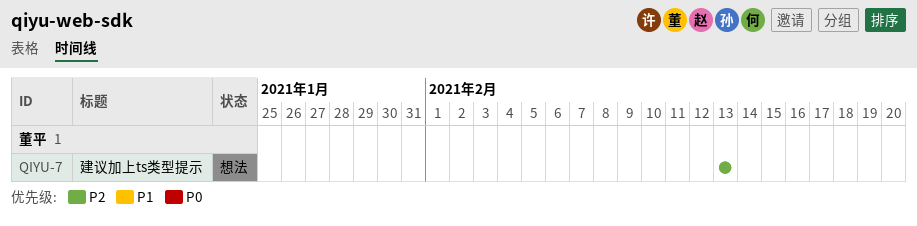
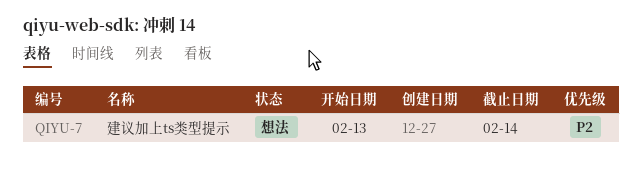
QIYU-7, due: Feb 13 -> Feb 14

